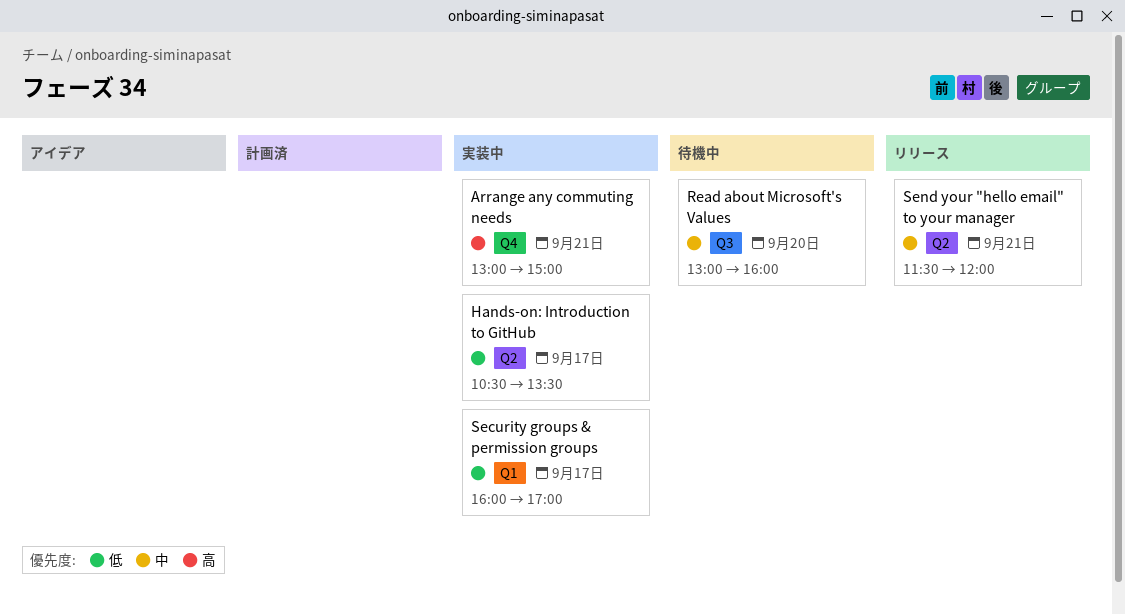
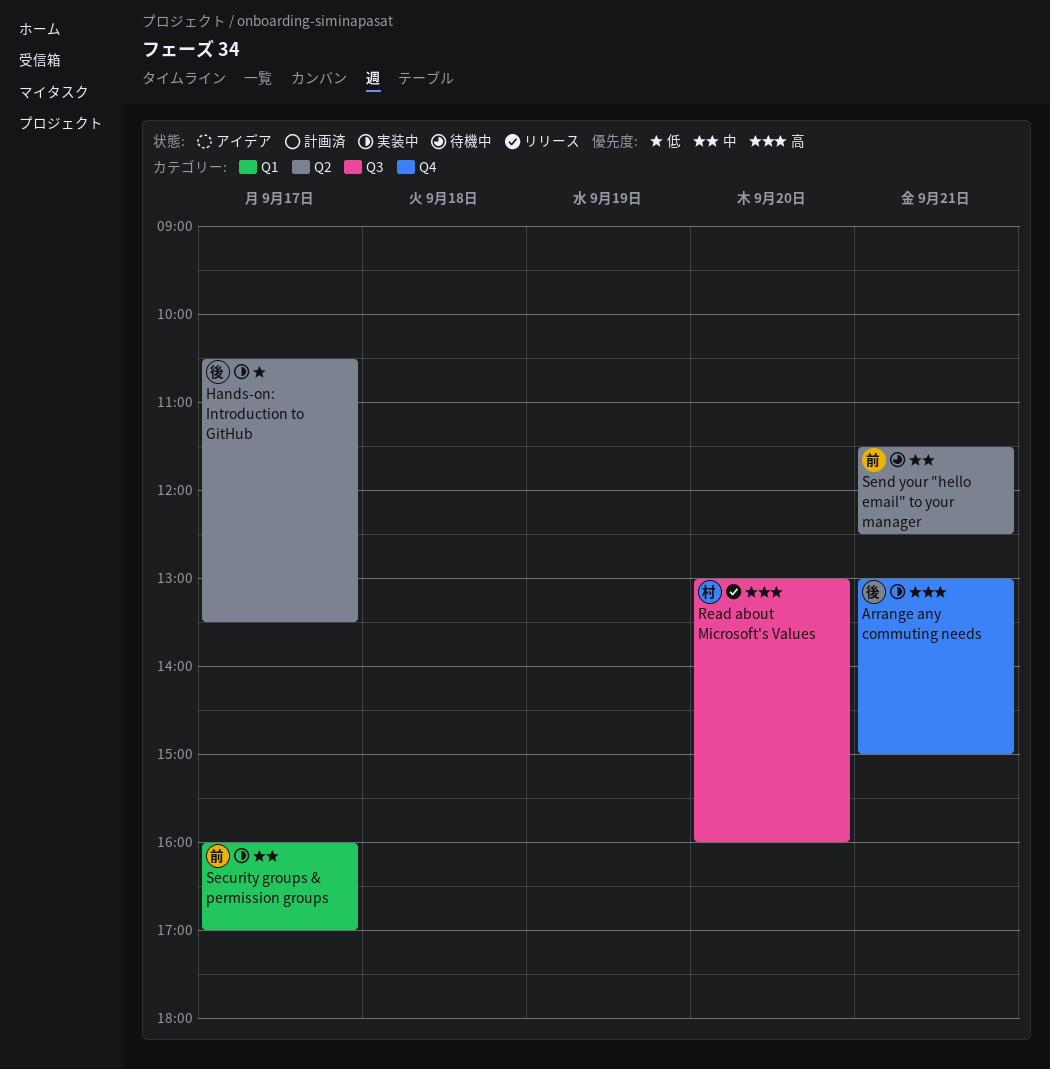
Read about Microsoft's Values, status: 待機中 -> リリース
Read about Microsoft's Values, priority: 中 -> 高
Security groups & permission groups, priority: 低 -> 中
Send your "hello email" to your manager, status: リリース -> 待機中
Send your "hello email" to your manager, ends: 12:00 -> 12:30

